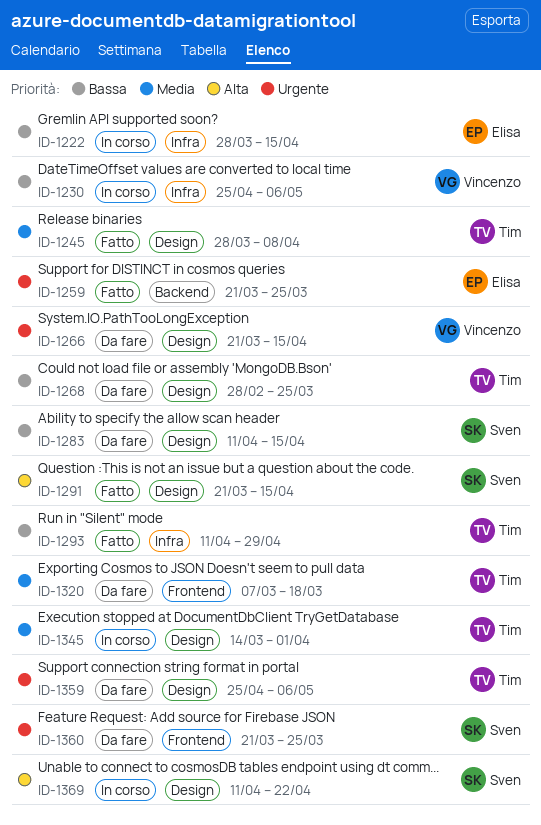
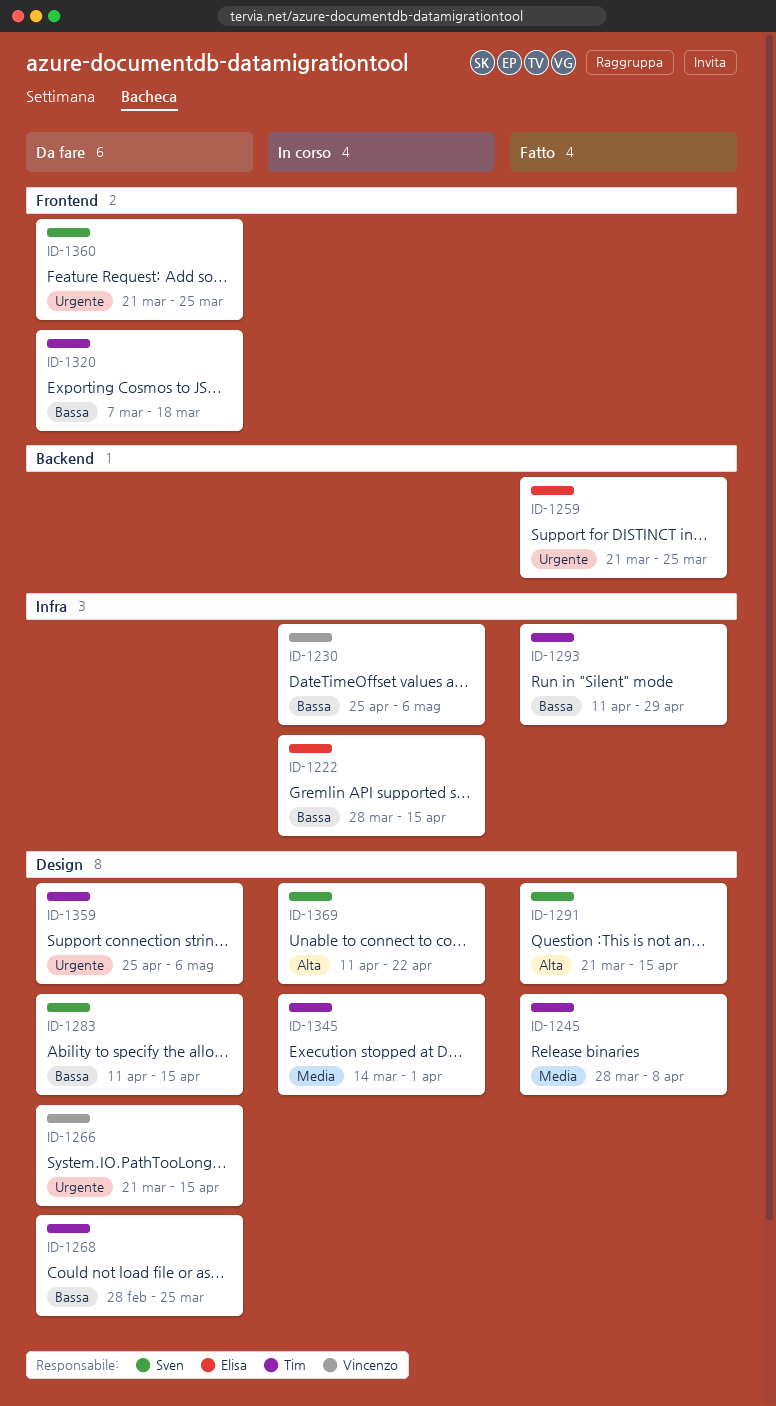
ID-1320, priority: Media -> Bassa

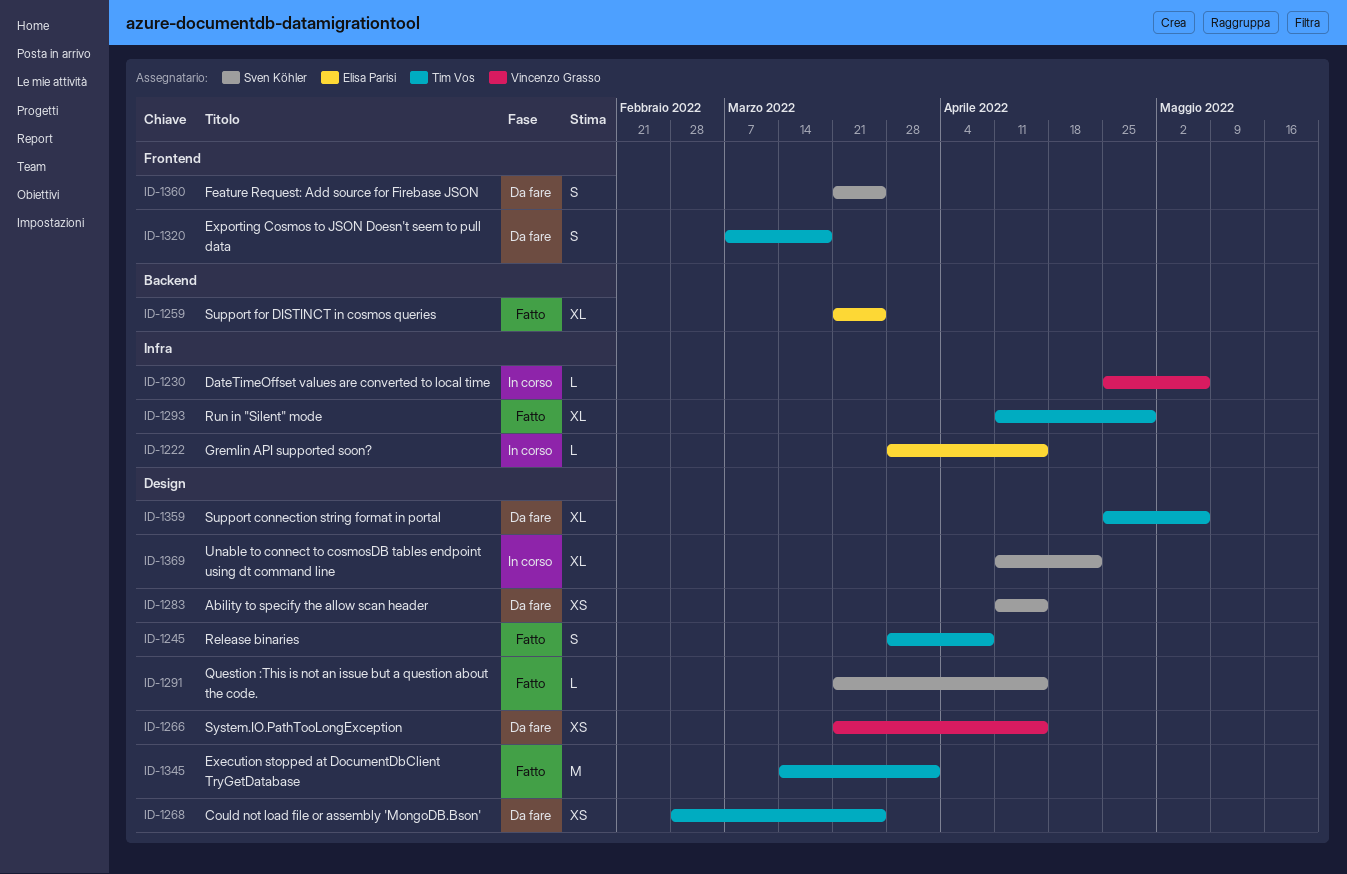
ID-1345, status: In corso -> Fatto

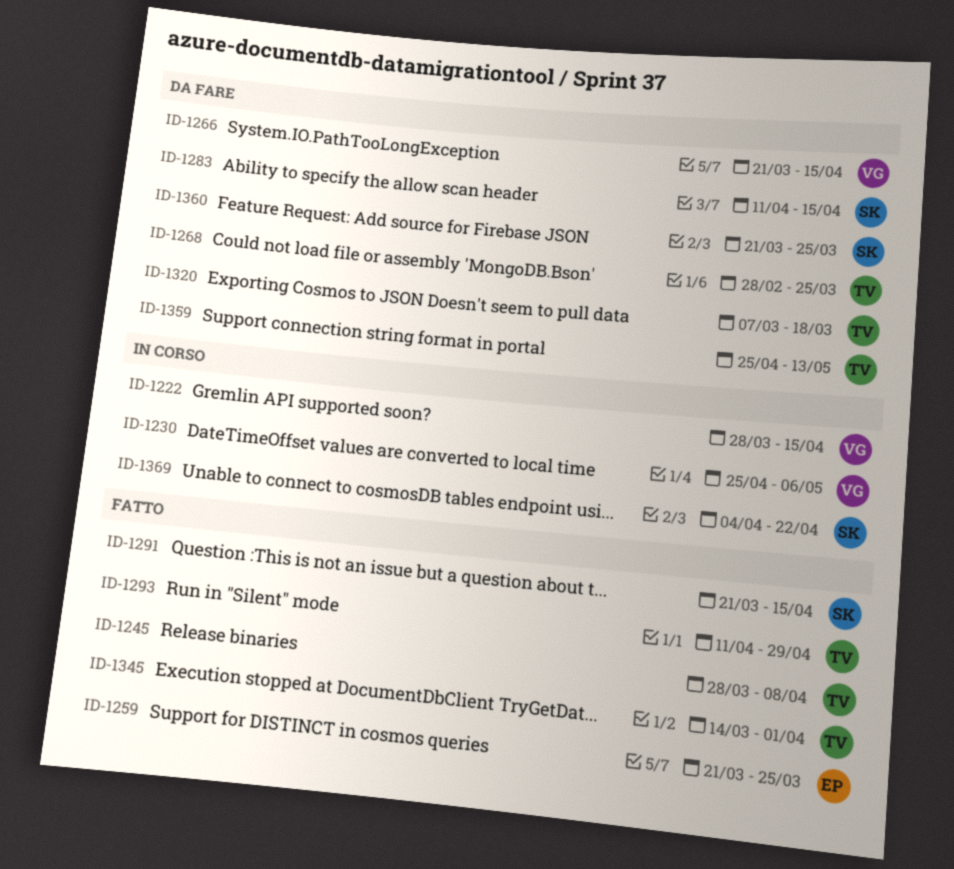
ID-1222, owner: Elisa Parisi -> Vincenzo Grasso
ID-1359, due: May 6 -> May 13
ID-1369, start: Apr 11 -> Apr 4

